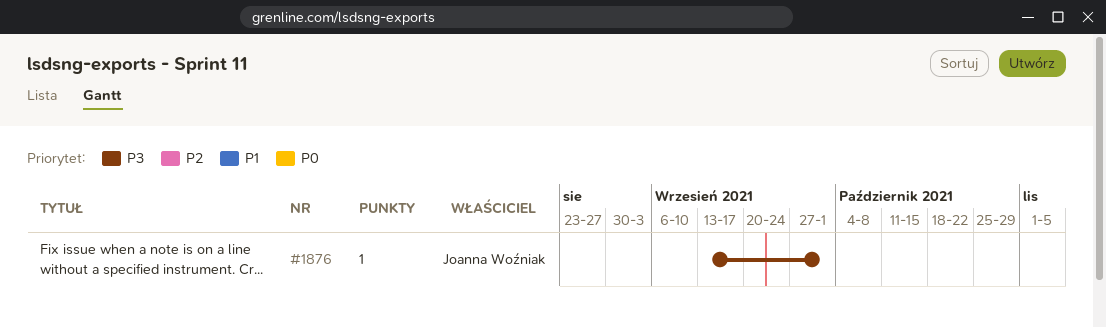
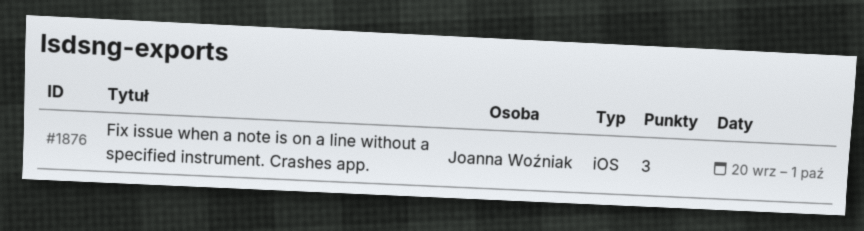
#1876, estimate: 1 -> 3
#1876, start: Sep 13 -> Sep 20

